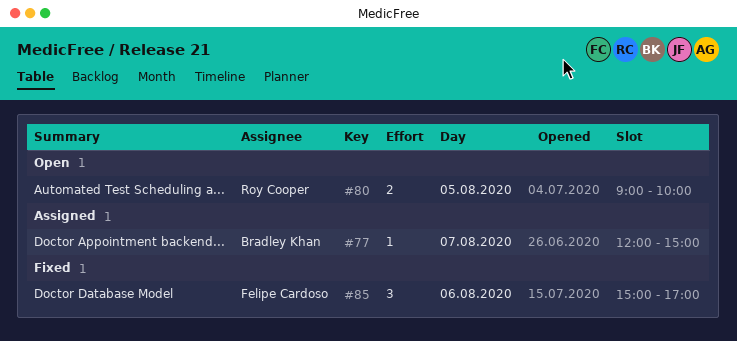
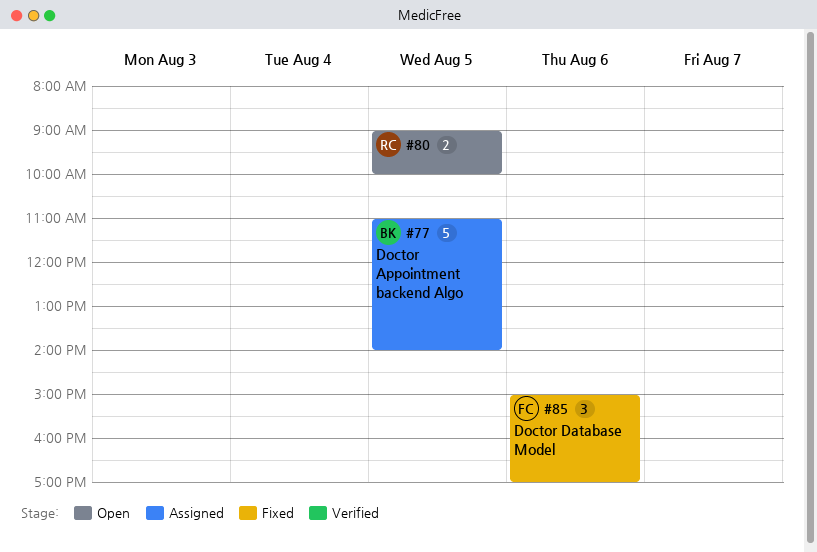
#77, estimate: 1 -> 5
#77, day: Aug 7 -> Aug 5
#77, begins: 12:00 -> 11:00
#77, ends: 15:00 -> 14:00

